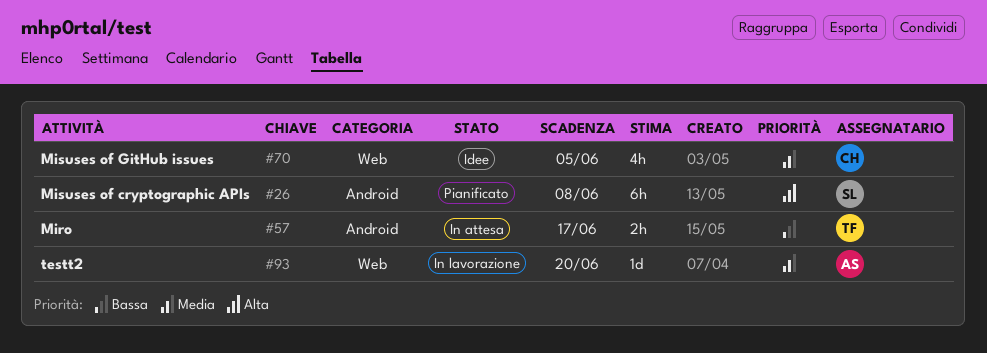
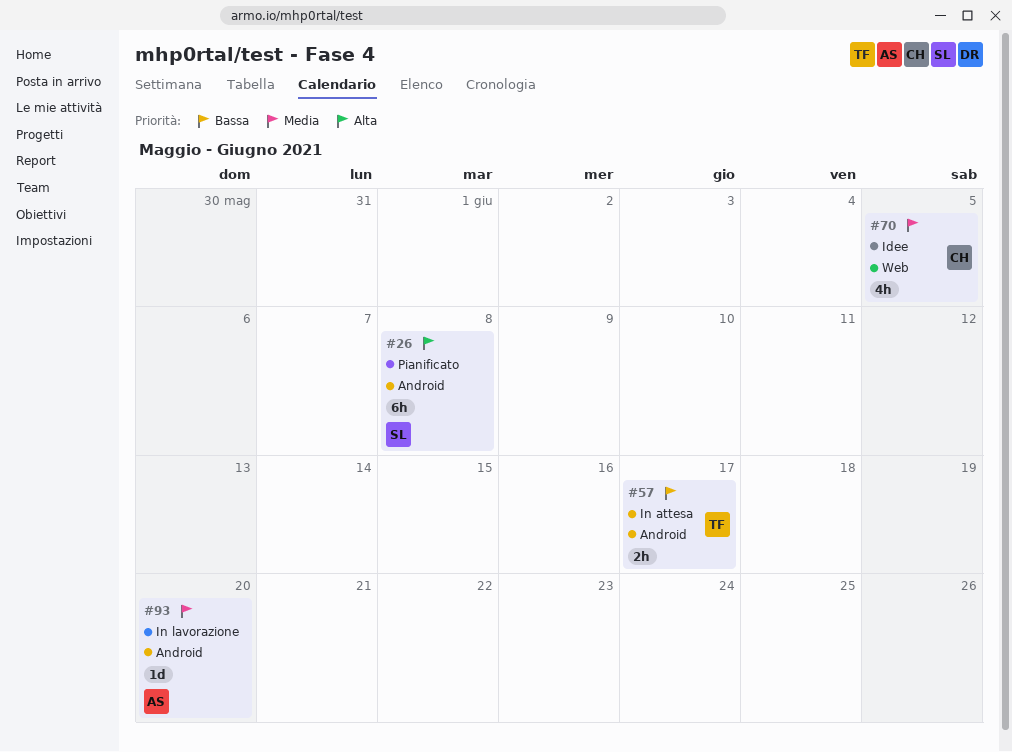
#93, label: Web -> Android

